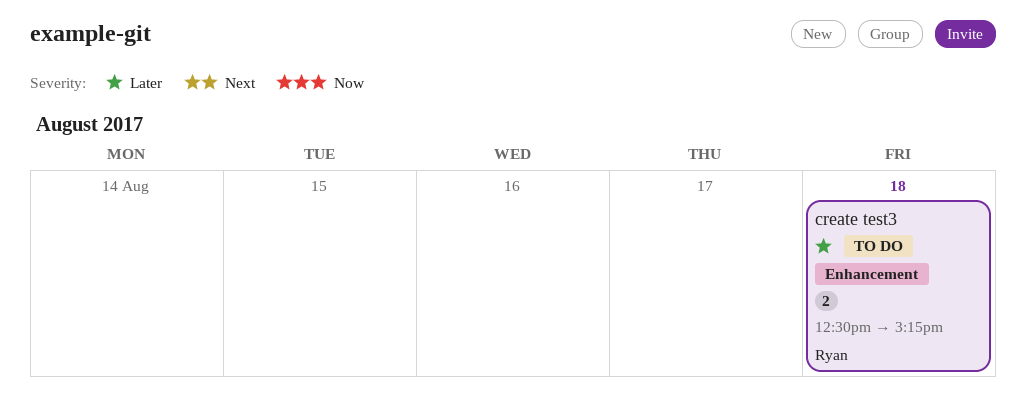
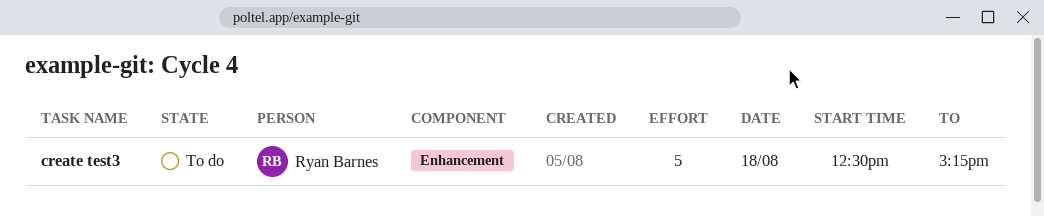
create test3, estimate: 2 -> 5

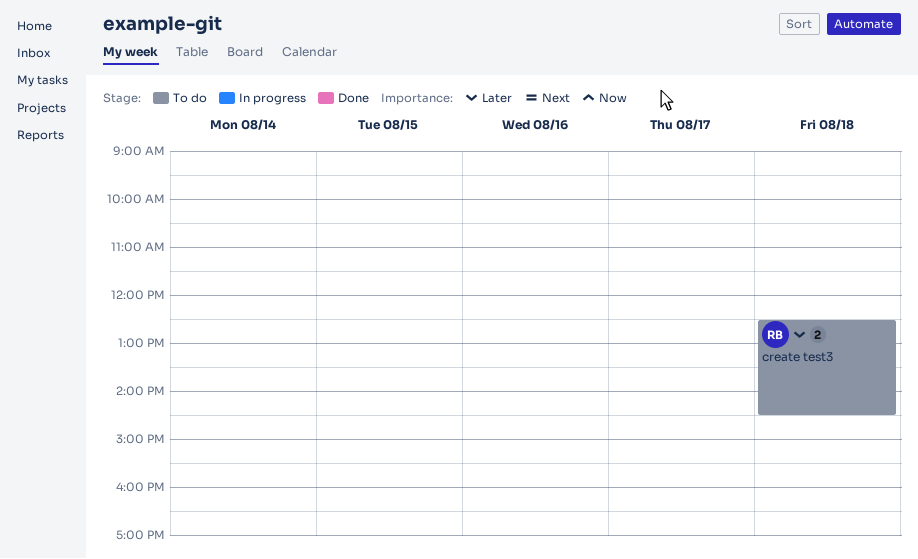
create test3, estimate: 5 -> 2
create test3, ends: 15:15 -> 14:30

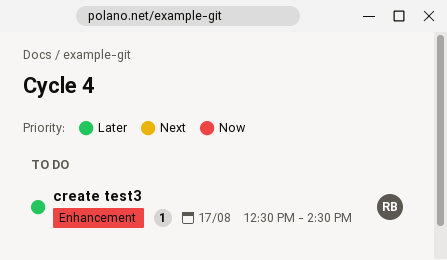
create test3, estimate: 2 -> 1
create test3, day: Aug 18 -> Aug 17

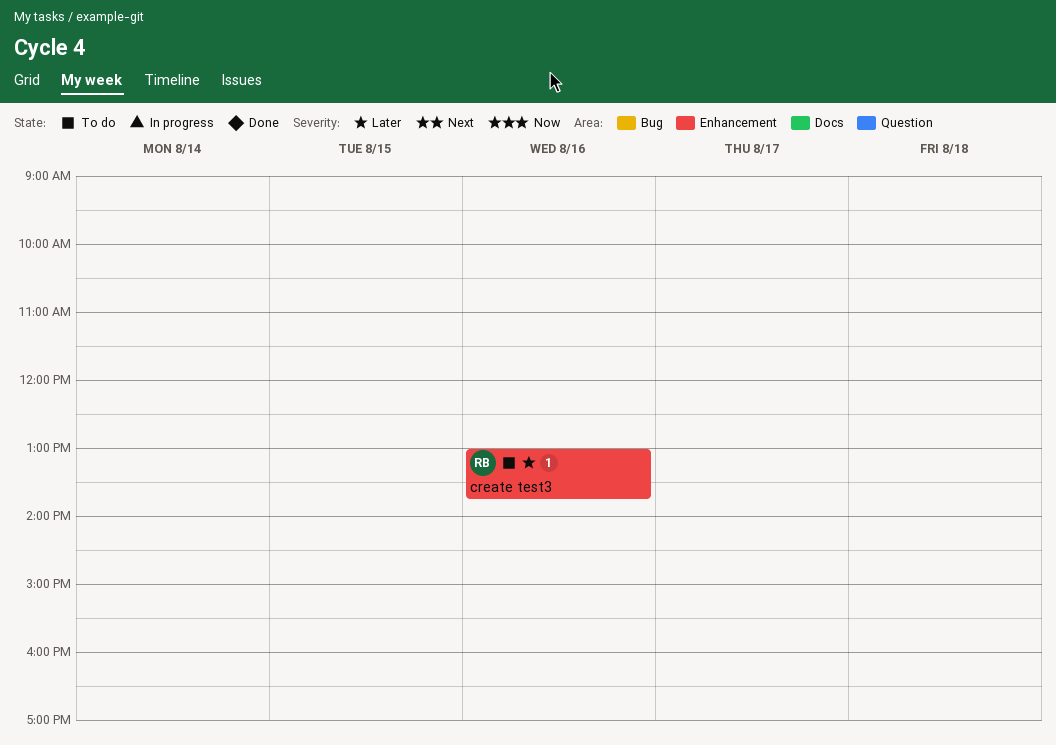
create test3, day: Aug 17 -> Aug 16
create test3, begins: 12:30 -> 13:00
create test3, ends: 14:30 -> 13:45

